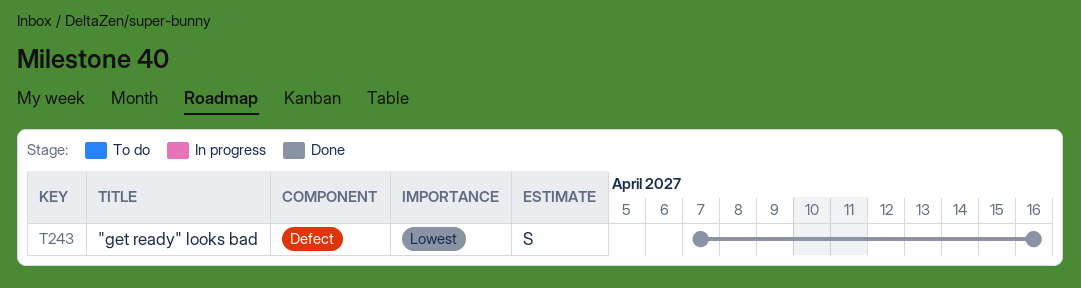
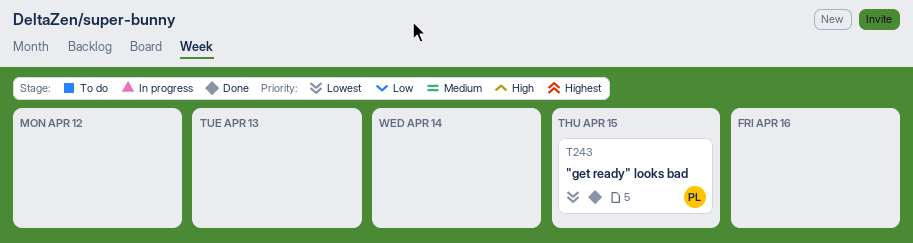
T243, due: Apr 16 -> Apr 15

